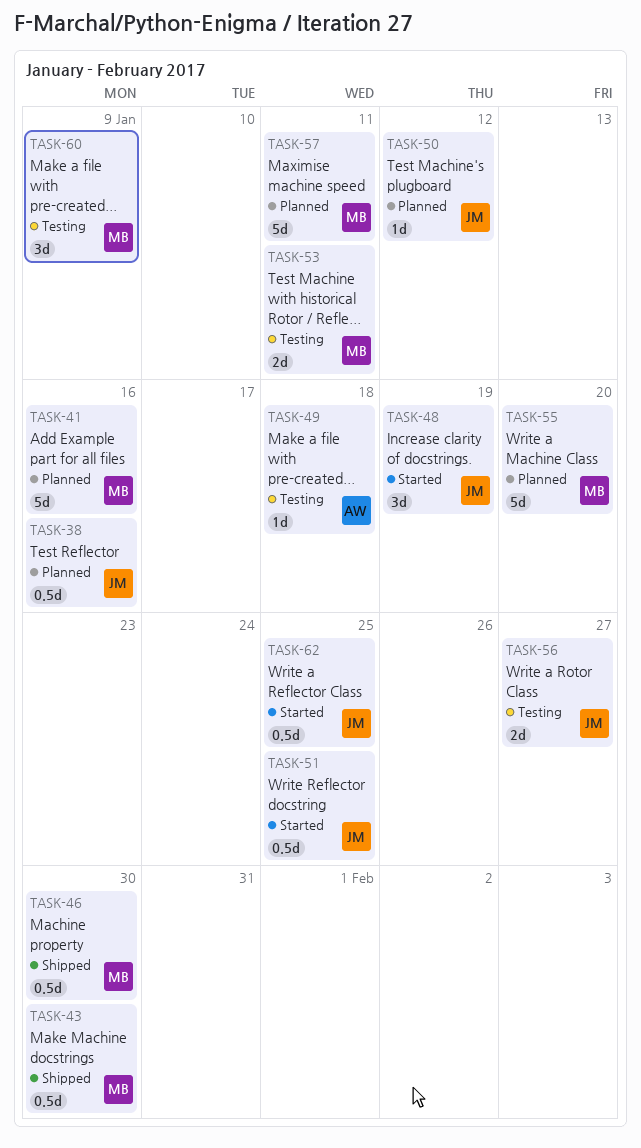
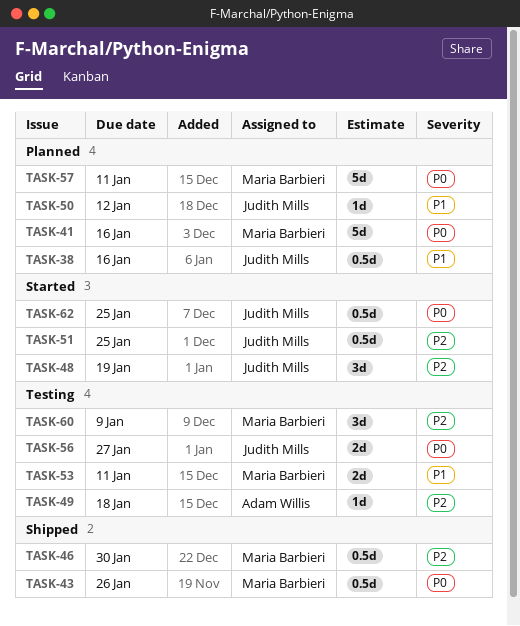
TASK-43, due: Jan 30 -> Jan 26
TASK-55: present -> none

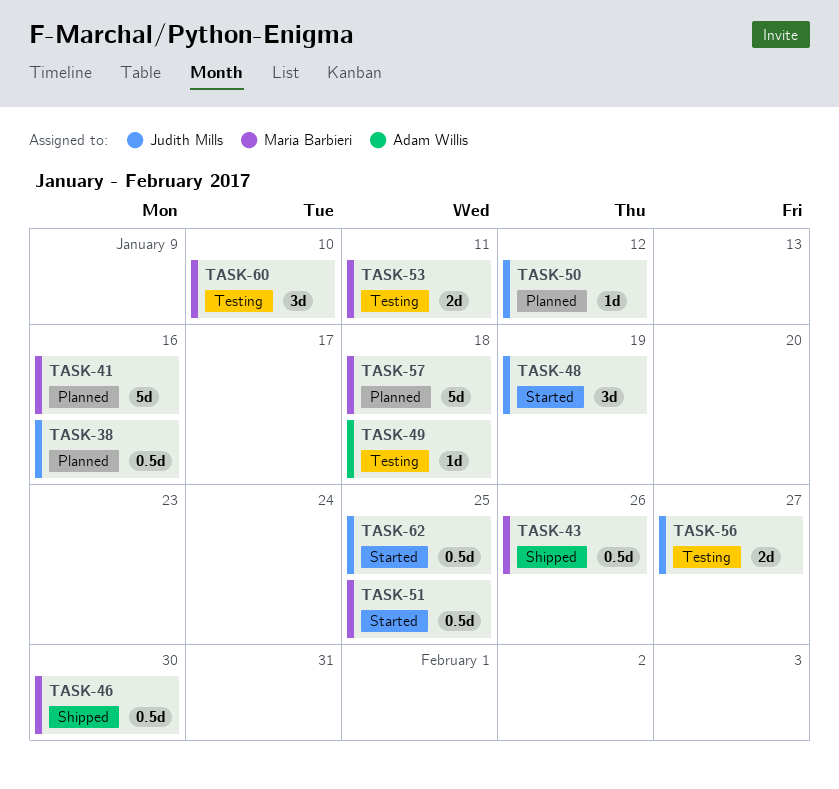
TASK-51, owner: Judith Mills -> Maria Barbieri
TASK-57, due: Jan 11 -> Jan 18
TASK-60, due: Jan 9 -> Jan 10

